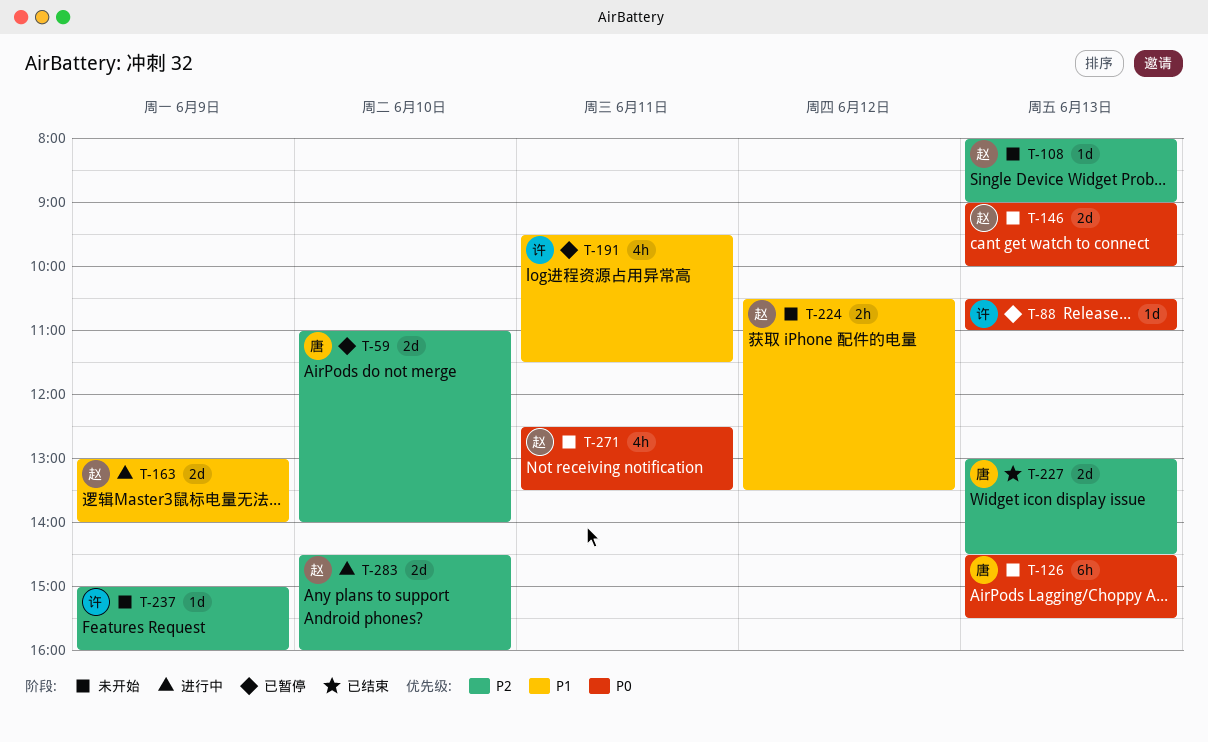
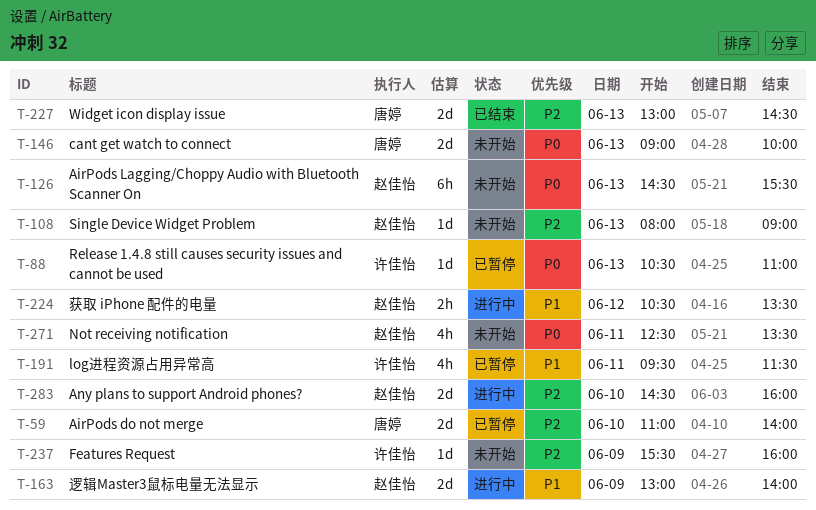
T-126, owner: 唐婷 -> 赵佳怡
T-146, owner: 赵佳怡 -> 唐婷
T-224, status: 未开始 -> 进行中
T-237, begins: 15:00 -> 15:30

